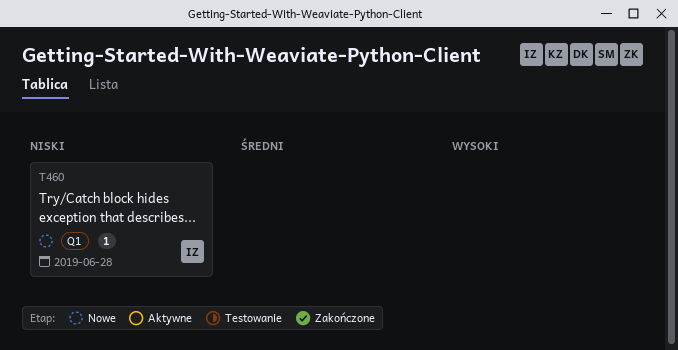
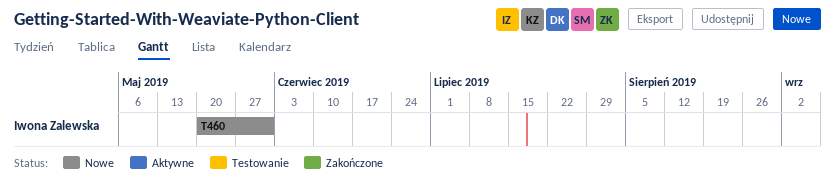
T460, due: Jun 28 -> May 31

